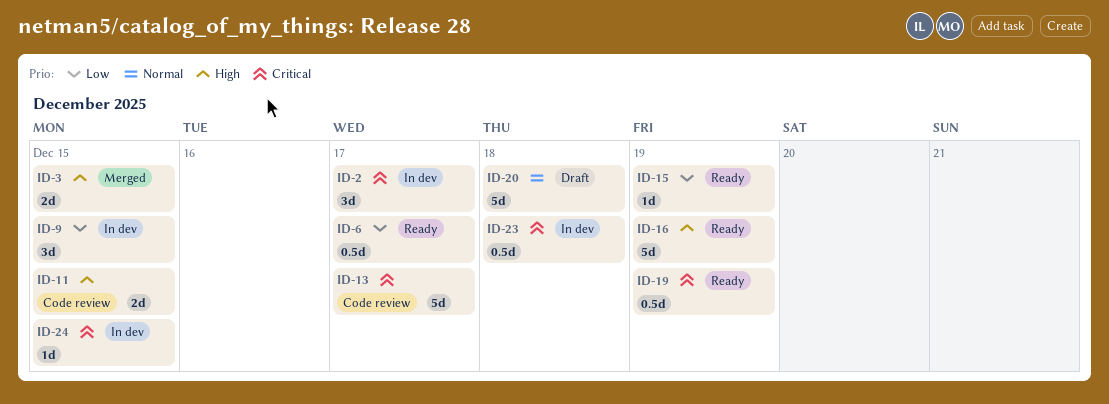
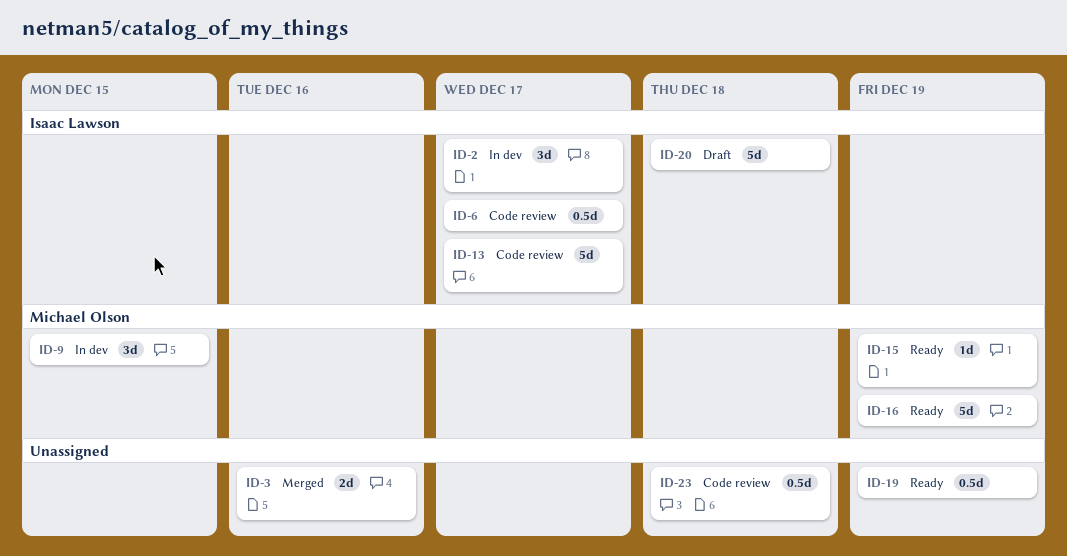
ID-3, due: Dec 15 -> Dec 16
ID-6, status: Ready -> Code review
ID-11: present -> none
ID-23, status: In dev -> Code review
ID-24: present -> none

